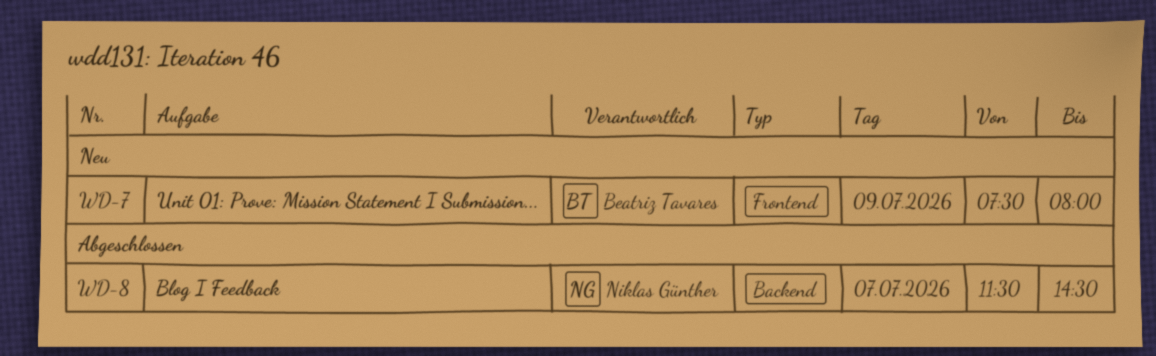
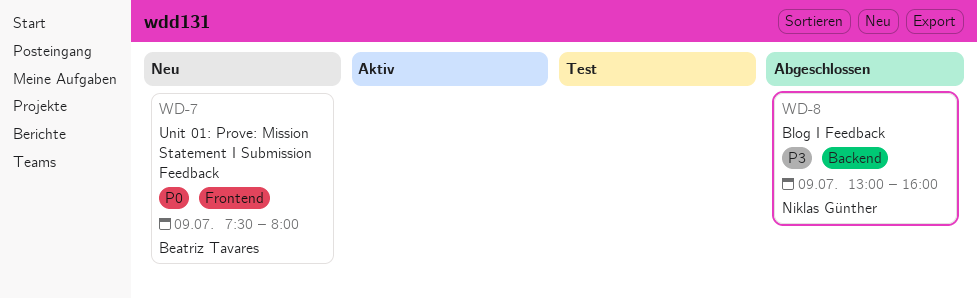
WD-8, day: Jul 7 -> Jul 9
WD-8, begins: 11:30 -> 13:00
WD-8, ends: 14:30 -> 16:00

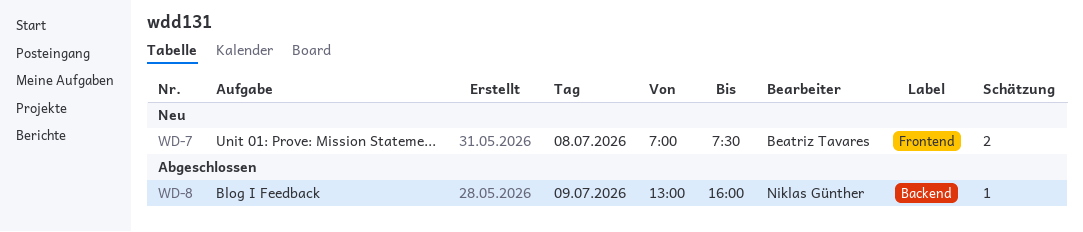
WD-7, day: Jul 9 -> Jul 8
WD-7, begins: 07:30 -> 07:00
WD-7, ends: 08:00 -> 07:30

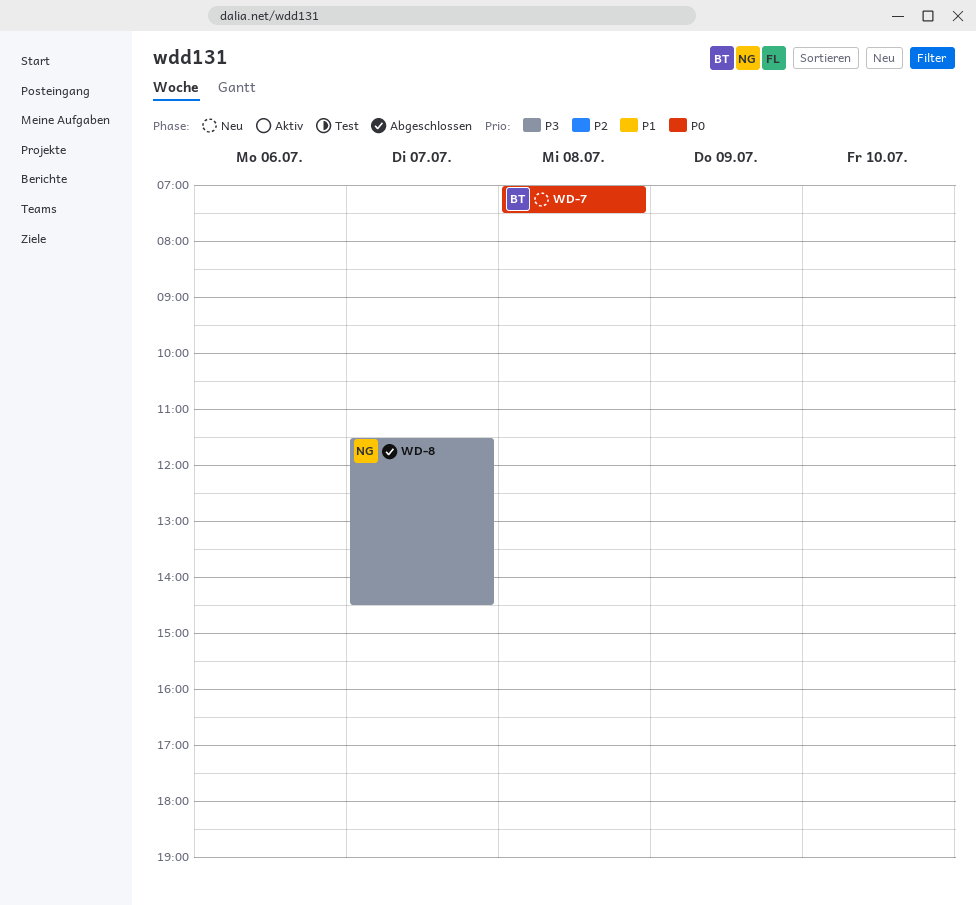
WD-8, day: Jul 9 -> Jul 7
WD-8, begins: 13:00 -> 11:30
WD-8, ends: 16:00 -> 14:30

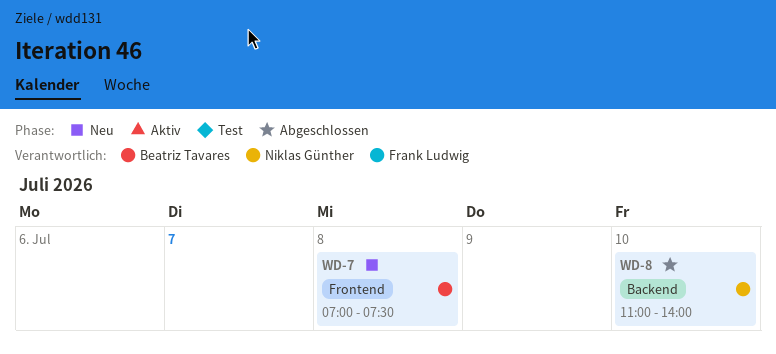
WD-8, day: Jul 7 -> Jul 10
WD-8, begins: 11:30 -> 11:00
WD-8, ends: 14:30 -> 14:00

